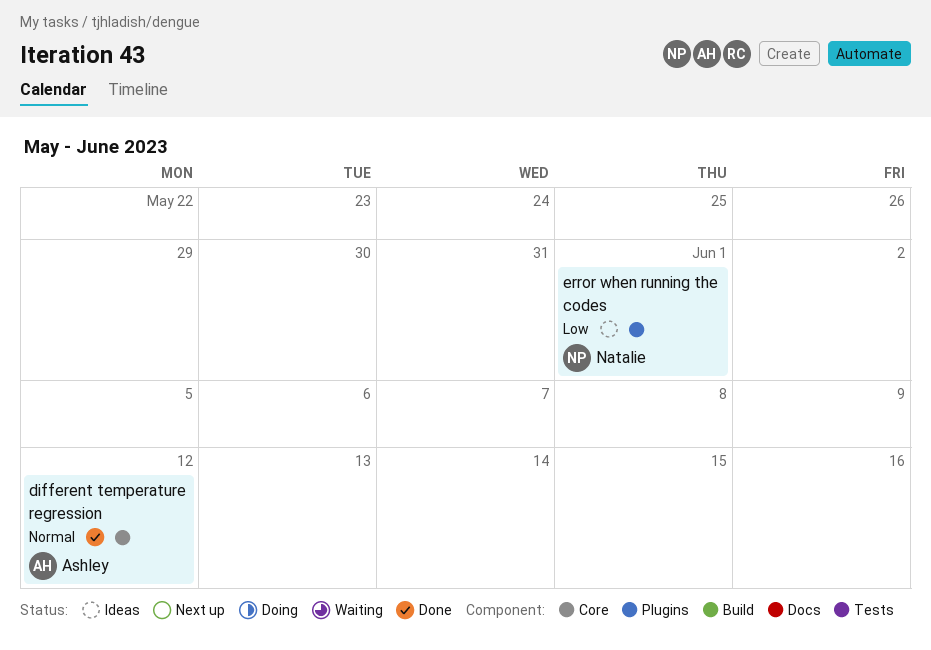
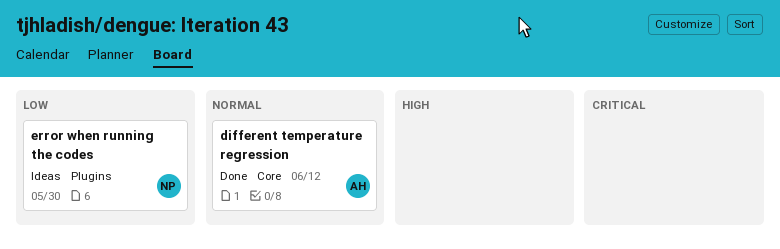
error when running the codes, due: Jun 1 -> May 30

